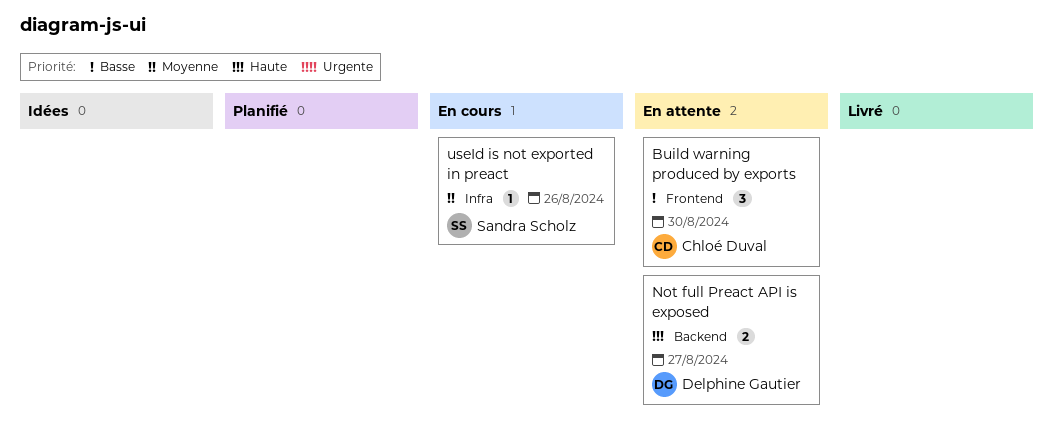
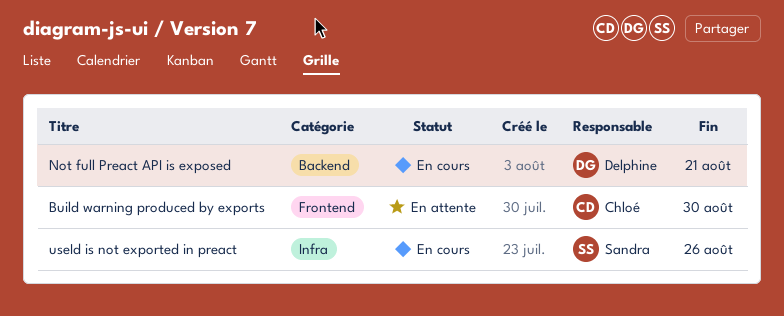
Not full Preact API is exposed, status: En attente -> En cours
Not full Preact API is exposed, due: Aug 27 -> Aug 21

